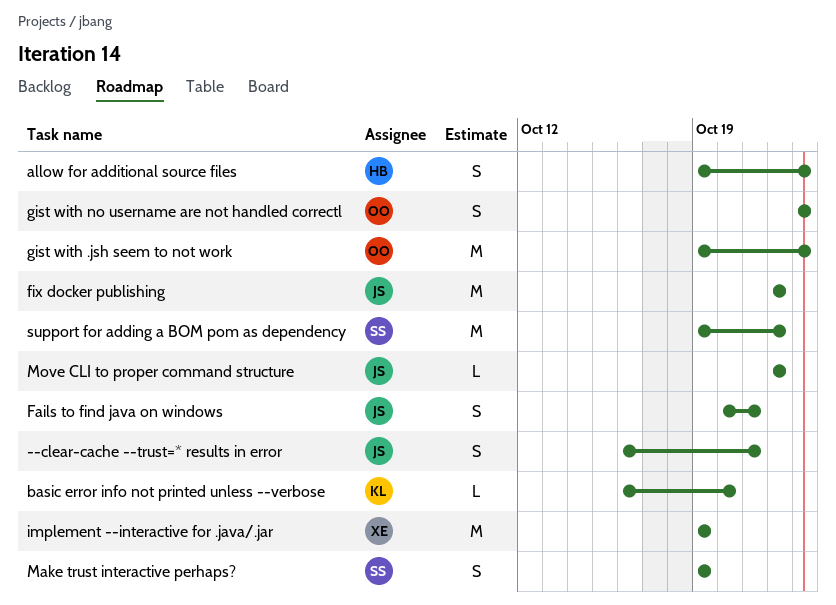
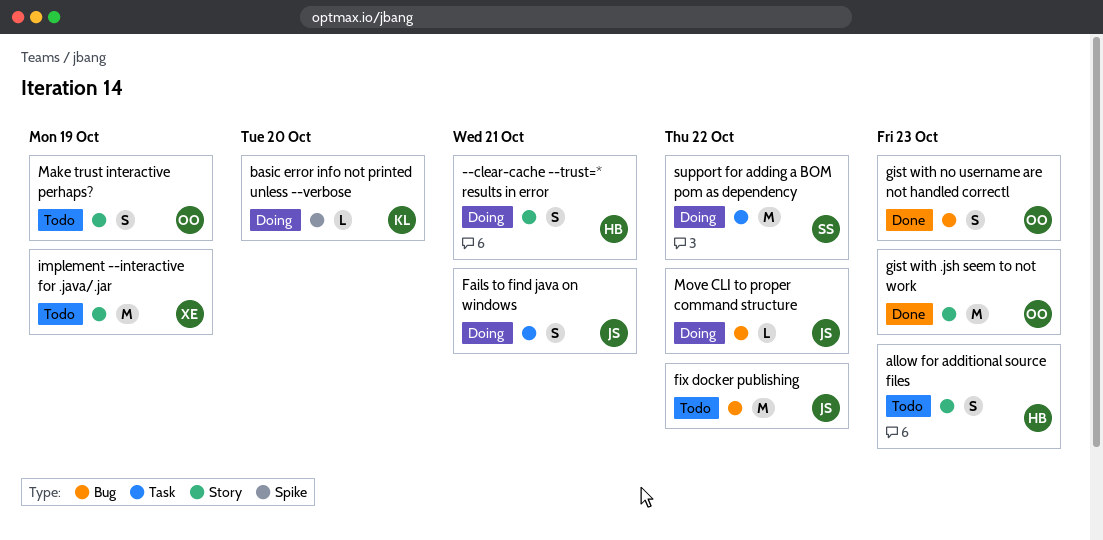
--clear-cache --trust=* results in error, owner: JS -> HB
Make trust interactive perhaps?, owner: SS -> OO

